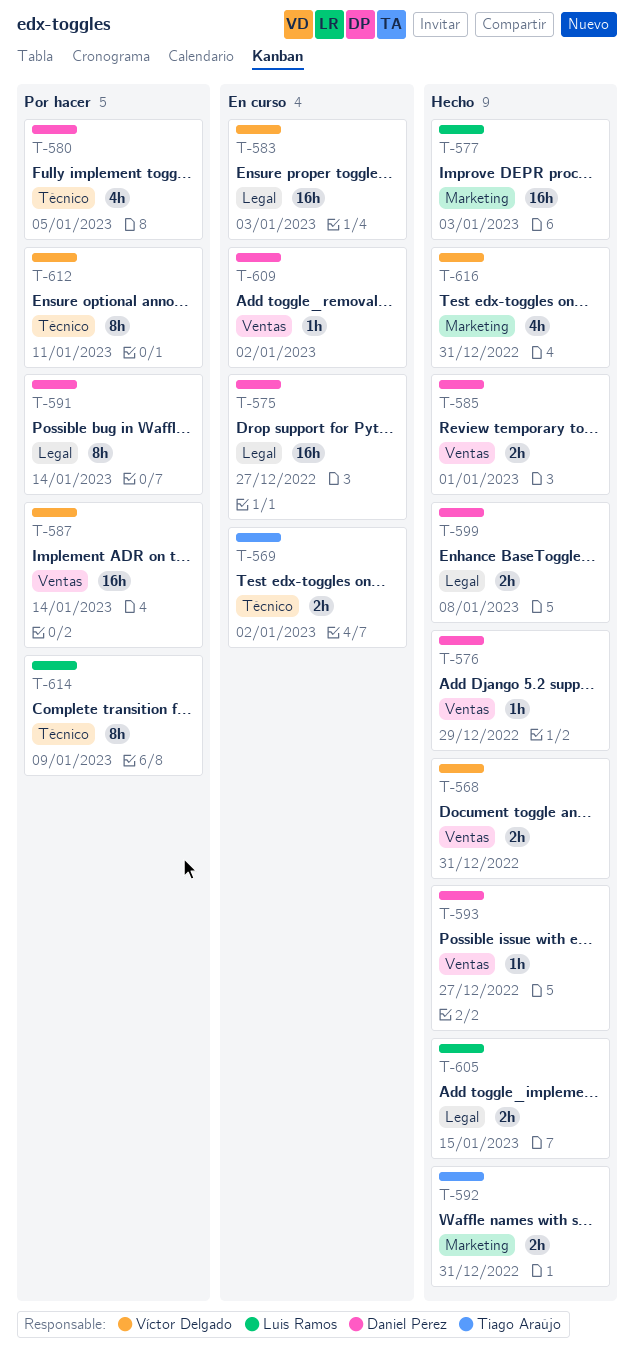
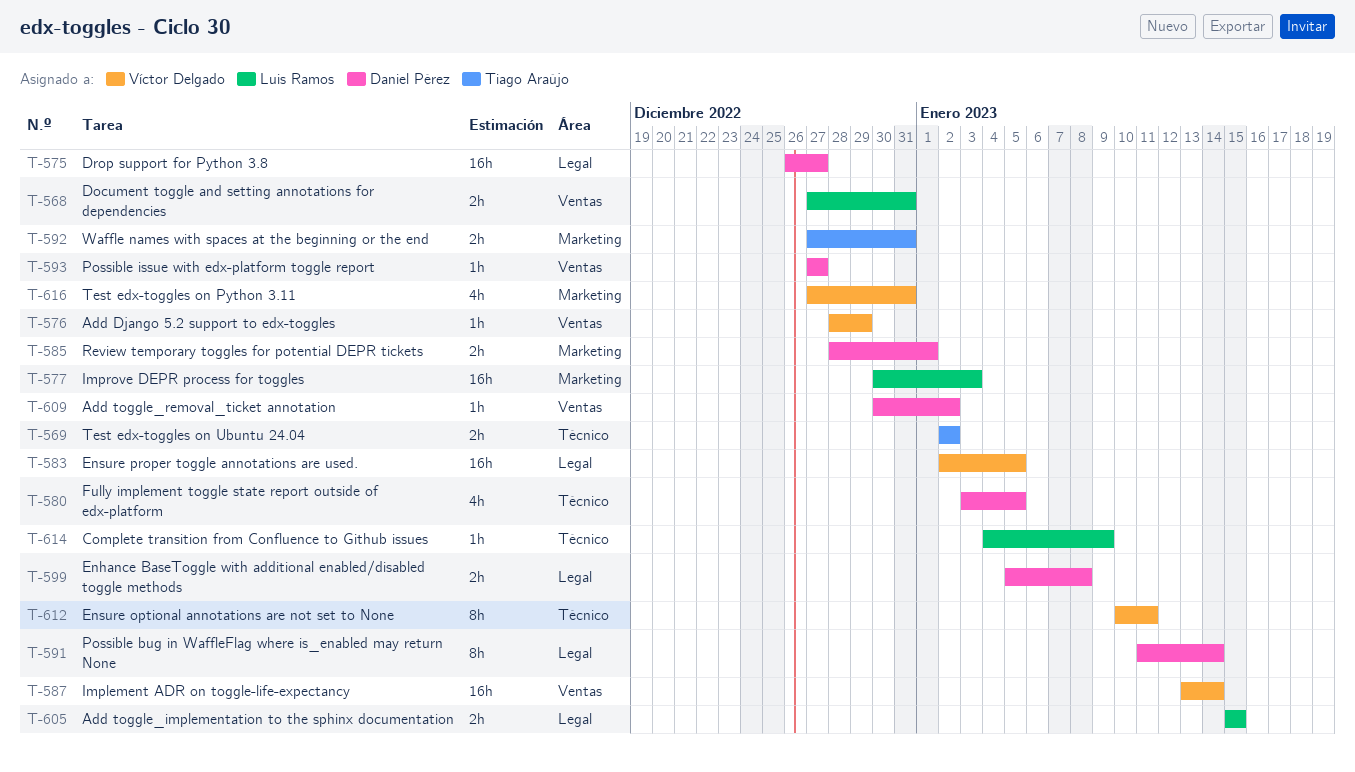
T-568, owner: Víctor Delgado -> Luis Ramos
T-576, owner: Daniel Pérez -> Víctor Delgado
T-583, due: Jan 3 -> Jan 5
T-585, label: Ventas -> Marketing
T-614, estimate: 8h -> 1h

